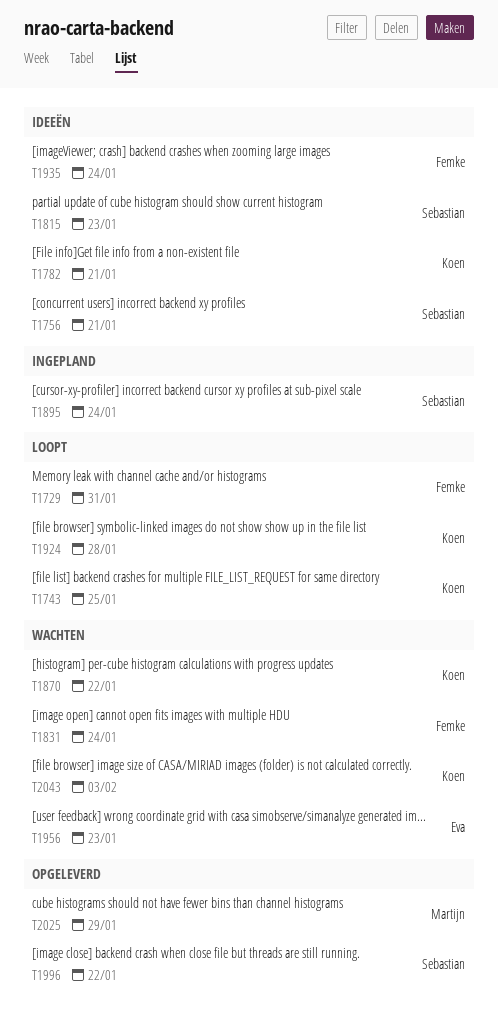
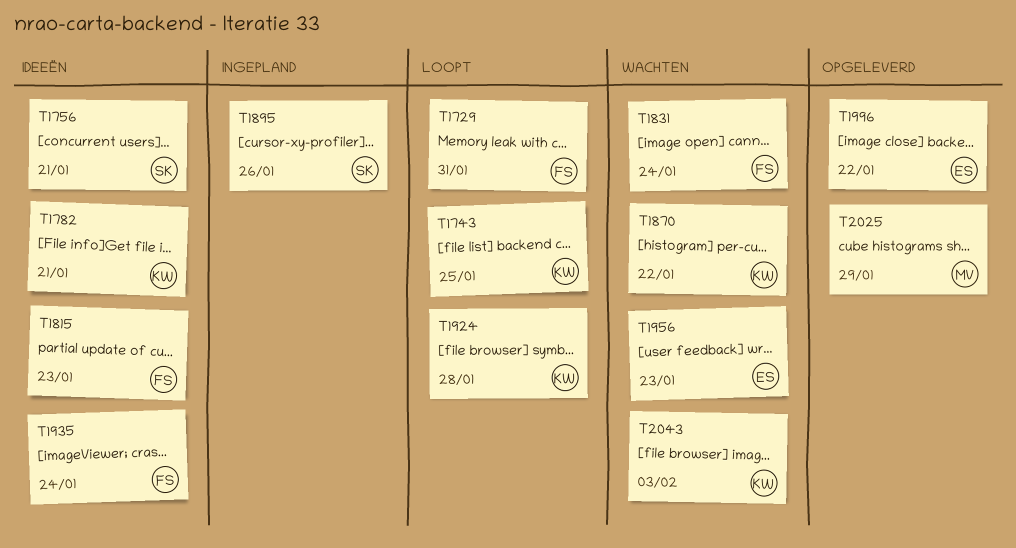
T1815, owner: Sebastian -> Femke
T1895, due: Jan 24 -> Jan 26
T1996, owner: Sebastian -> Eva

